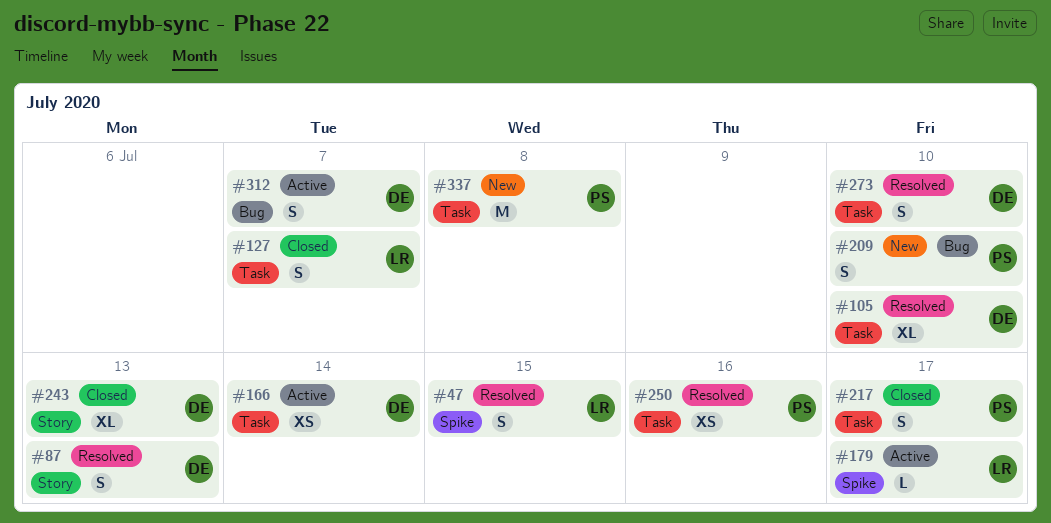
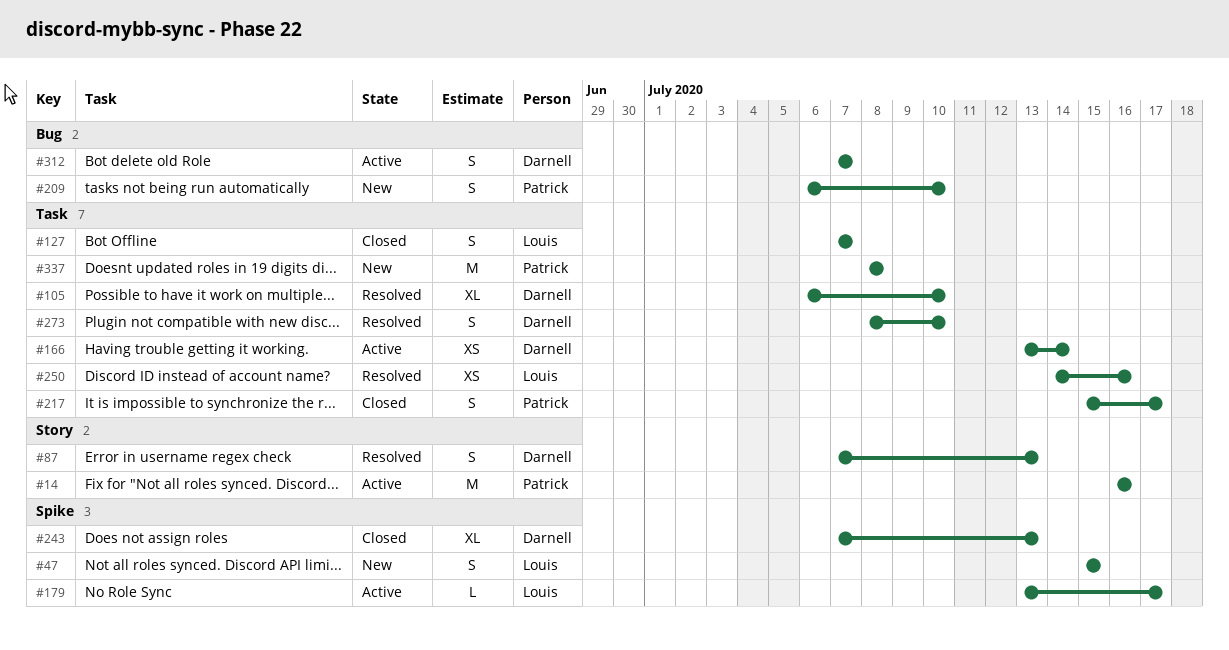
#14: none -> present
#47, status: Resolved -> New
#243, label: Story -> Spike
#250, owner: Patrick -> Louis

